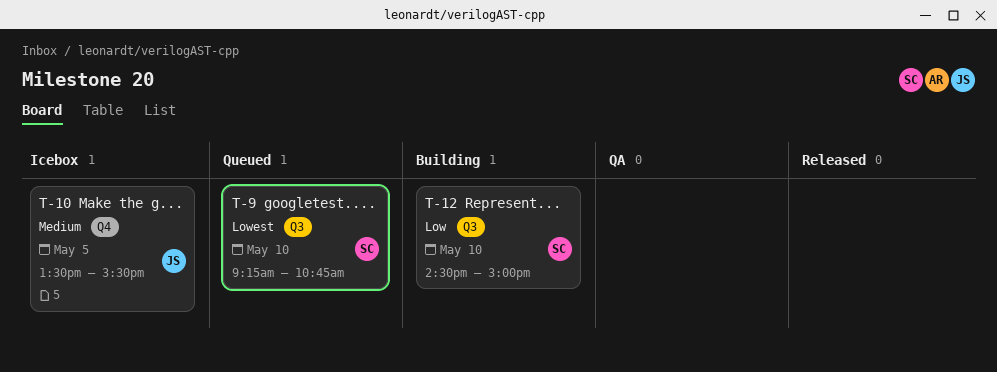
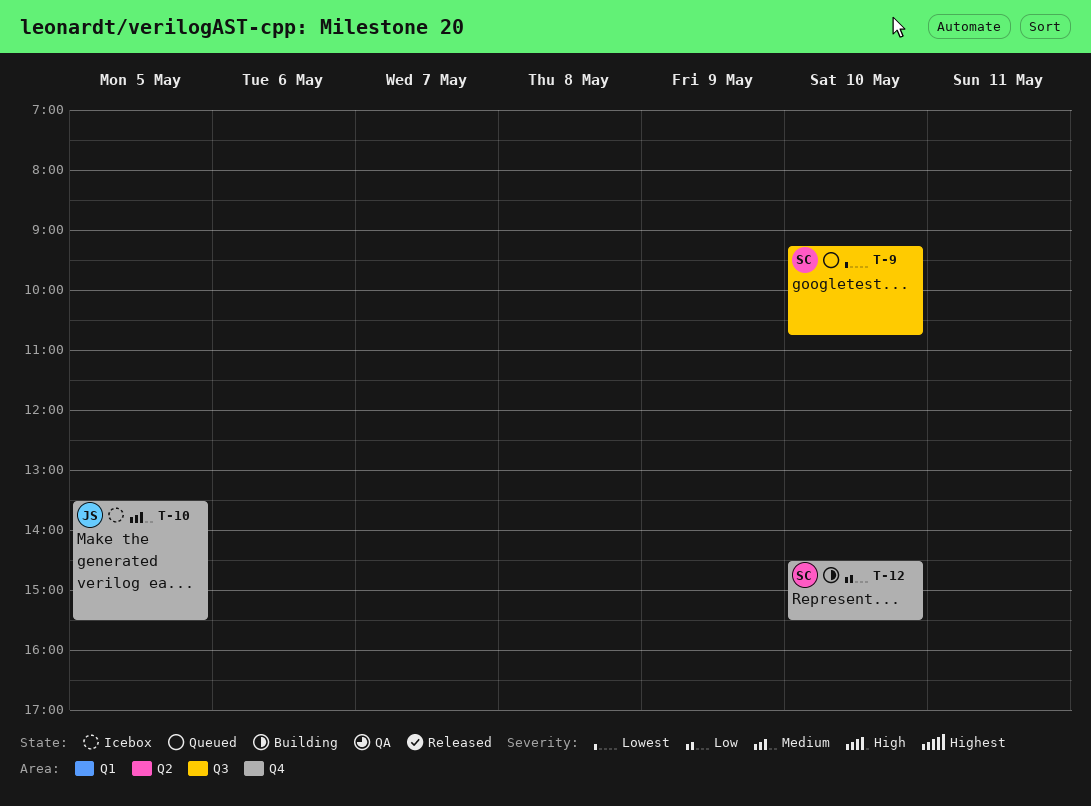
T-12, label: Q3 -> Q4
T-12, ends: 15:00 -> 15:30

